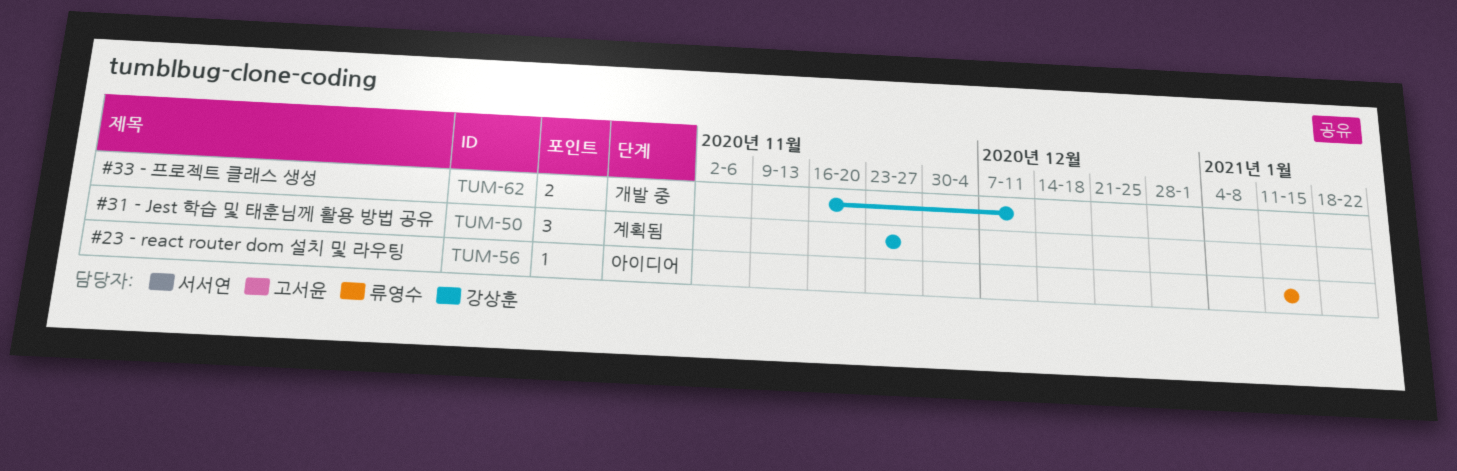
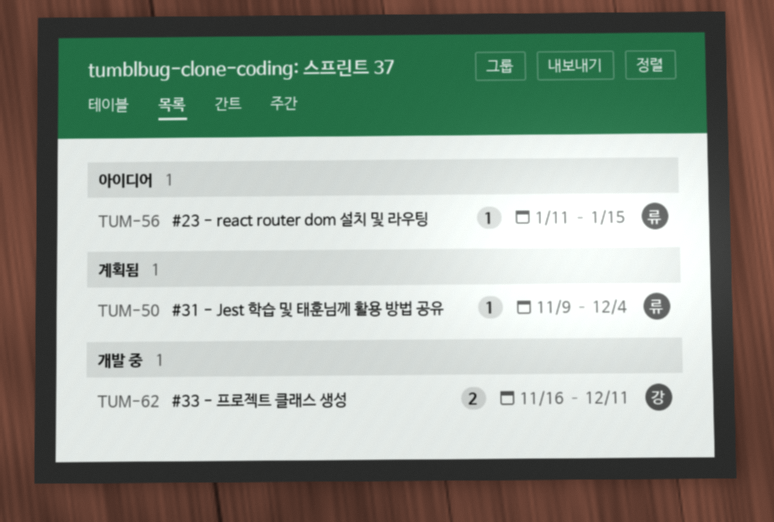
TUM-50, owner: 강상훈 -> 류영수
TUM-50, estimate: 3 -> 1
TUM-50, start: Nov 23 -> Nov 9
TUM-50, due: Nov 27 -> Dec 4

